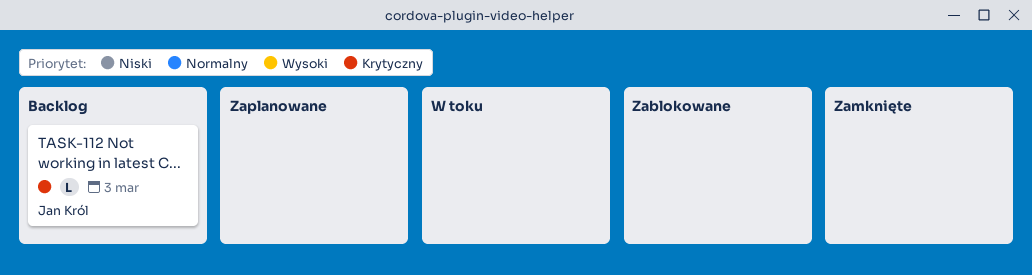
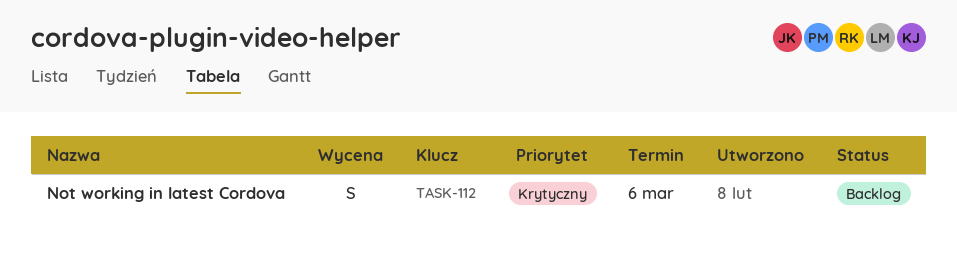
TASK-112, estimate: L -> S
TASK-112, due: Mar 3 -> Mar 6

